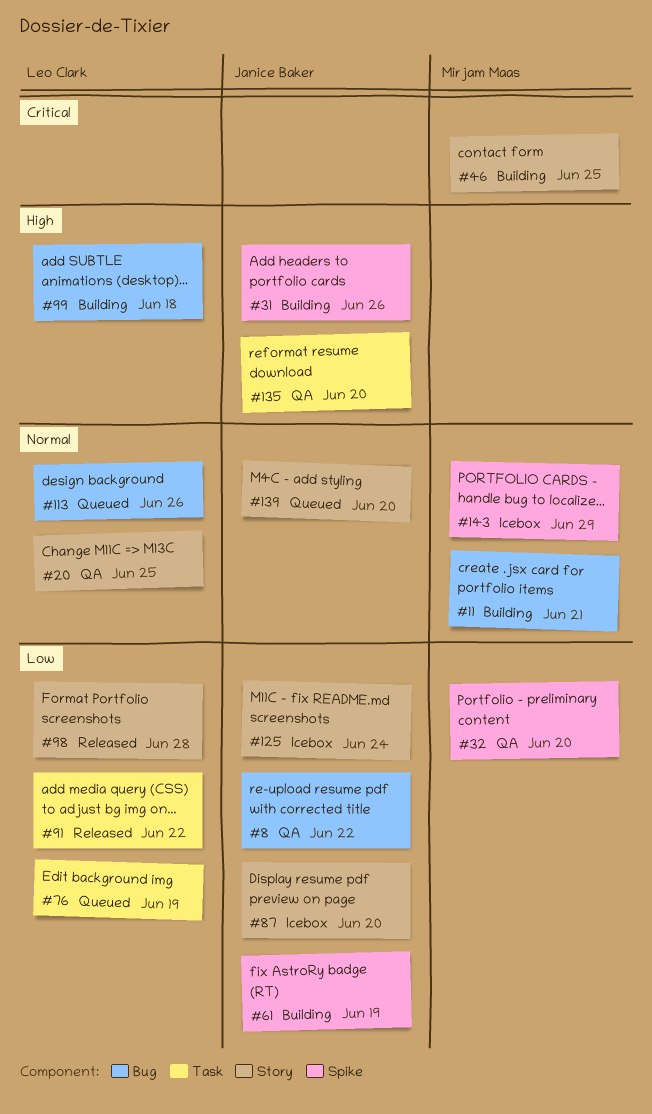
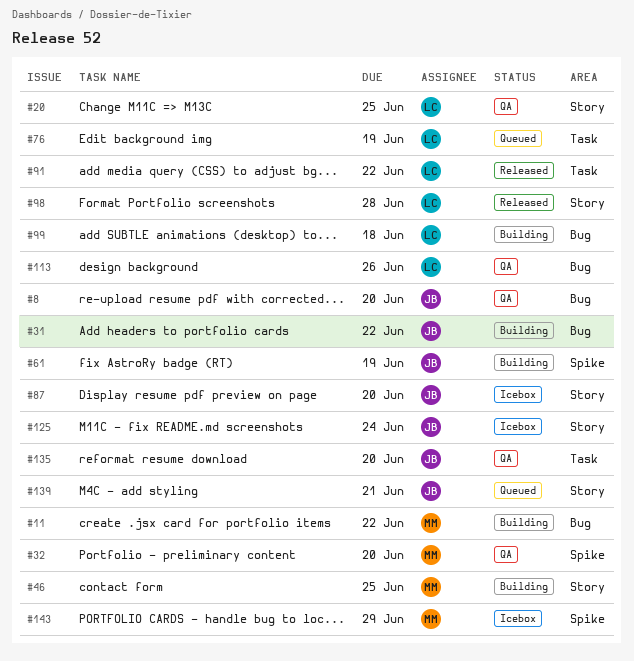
#8, due: Jun 22 -> Jun 20
#11, due: Jun 21 -> Jun 22
#31, label: Spike -> Bug
#31, due: Jun 26 -> Jun 22
#113, status: Queued -> QA
#139, due: Jun 20 -> Jun 21

